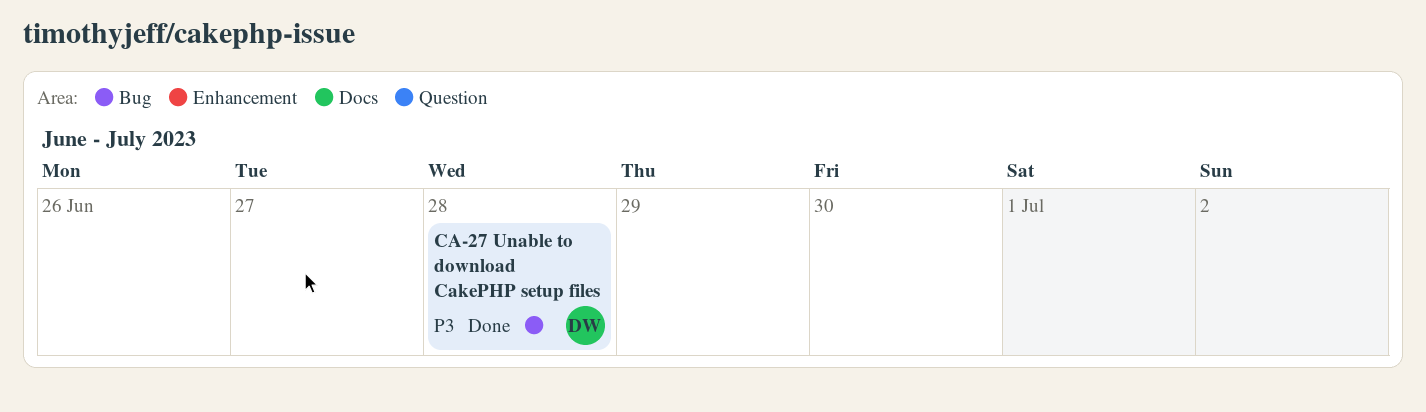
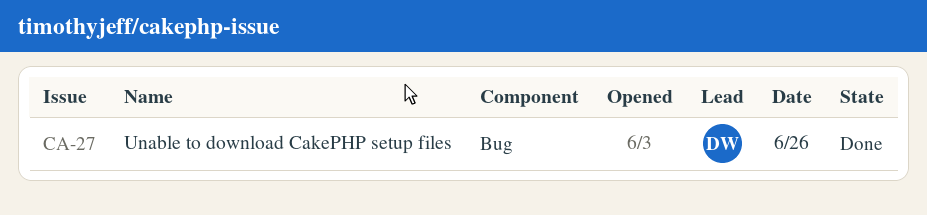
CA-27, day: Jun 28 -> Jun 26

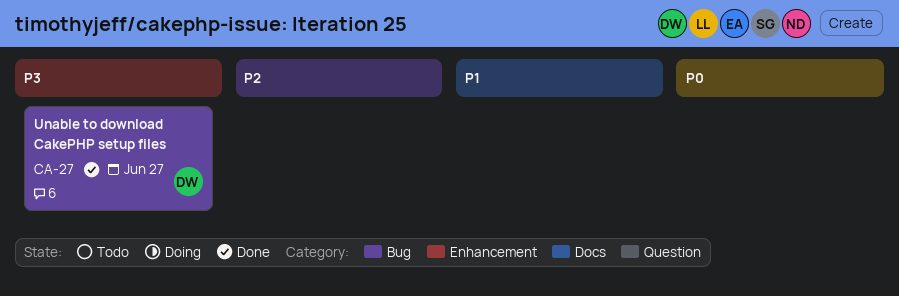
CA-27, day: Jun 26 -> Jun 27

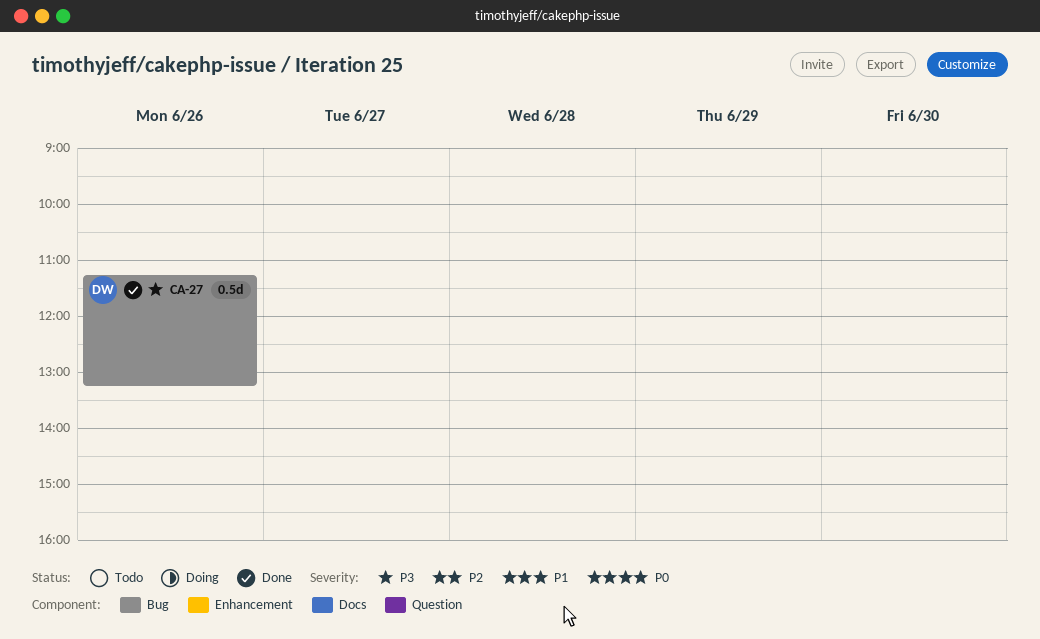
CA-27, day: Jun 27 -> Jun 26

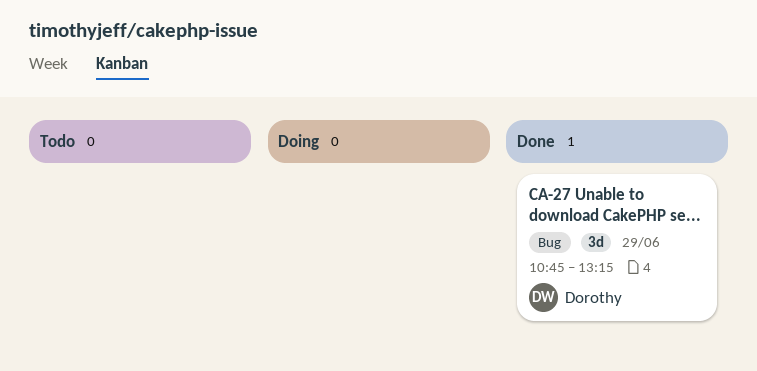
CA-27, estimate: 0.5d -> 3d
CA-27, day: Jun 26 -> Jun 29
CA-27, begins: 11:15 -> 10:45

